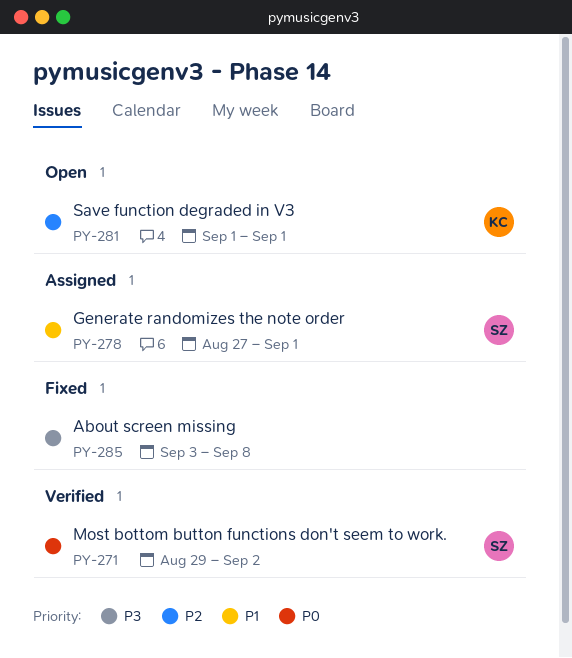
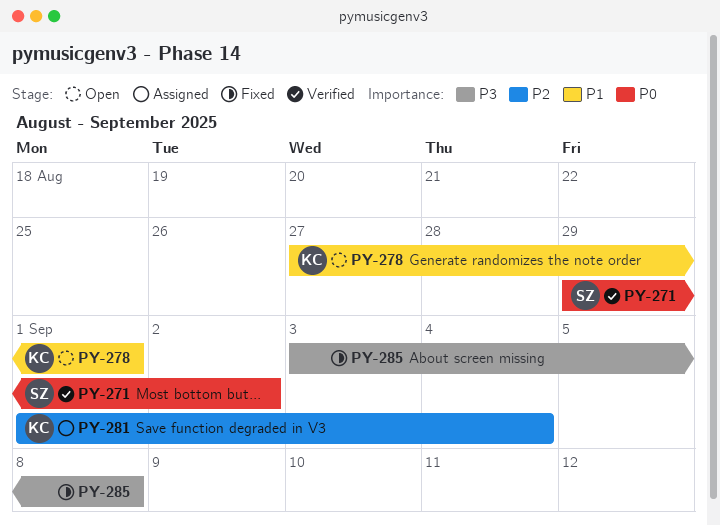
PY-278, status: Assigned -> Open
PY-278, owner: SZ -> KC
PY-281, status: Open -> Assigned
PY-281, due: Sep 1 -> Sep 4

